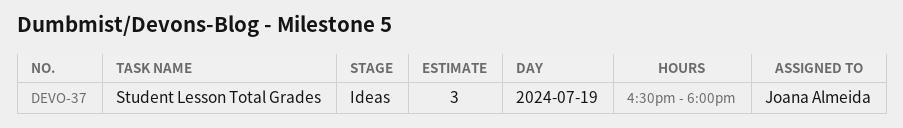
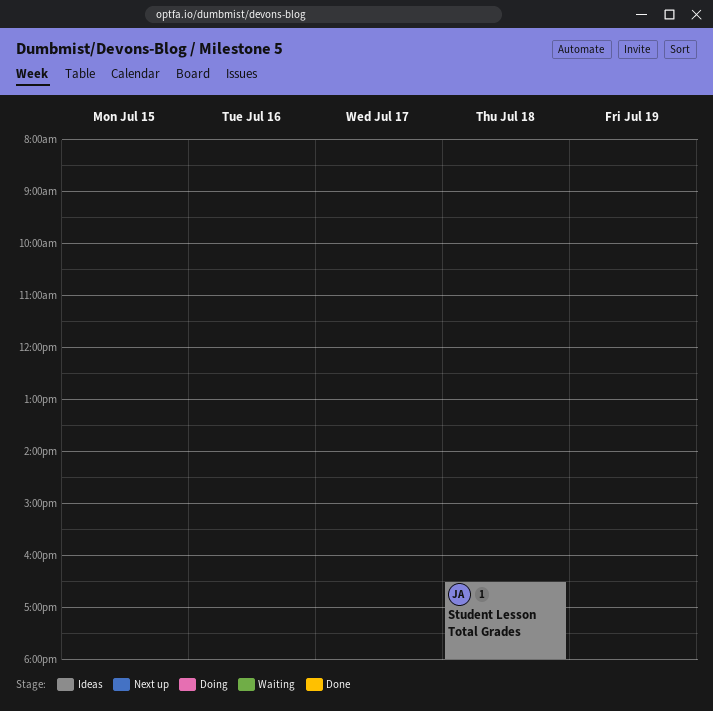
Student Lesson Total Grades, estimate: 3 -> 1
Student Lesson Total Grades, day: Jul 19 -> Jul 18

